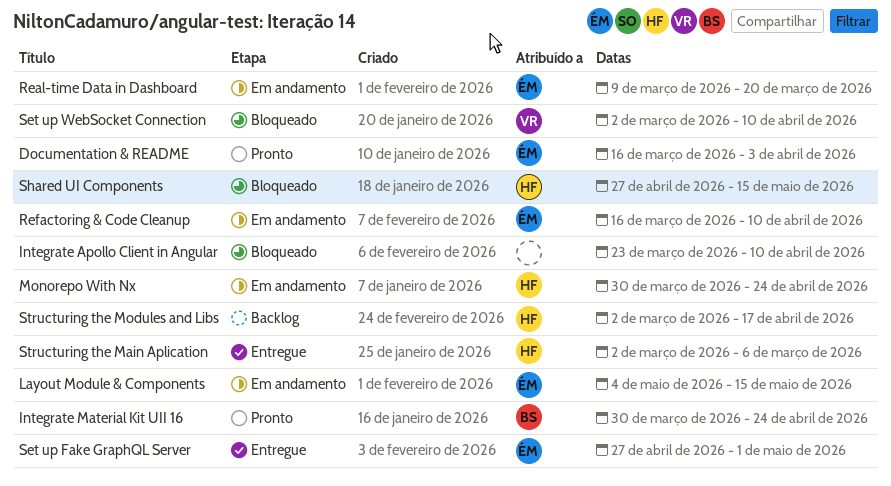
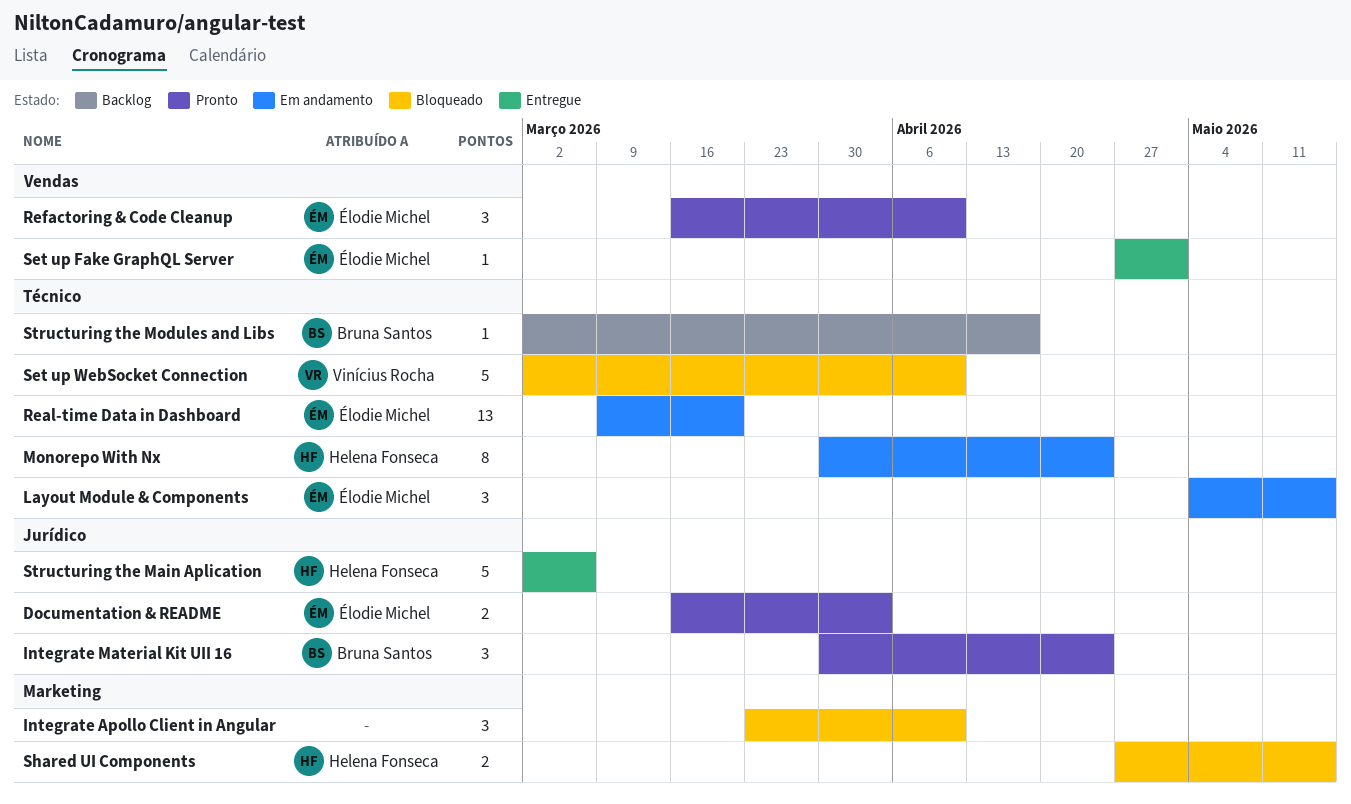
Refactoring & Code Cleanup, status: Em andamento -> Pronto
Structuring the Modules and Libs, owner: Helena Fonseca -> Bruna Santos

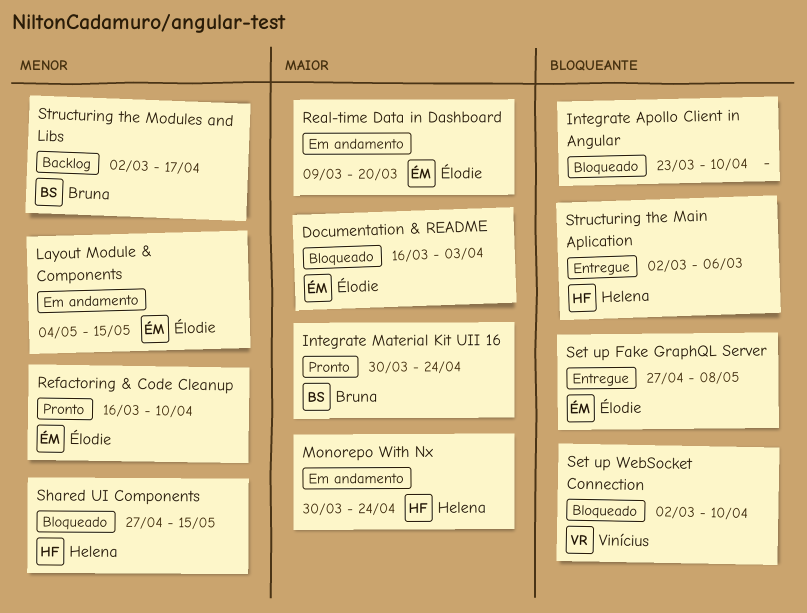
Documentation & README, status: Pronto -> Bloqueado
Set up Fake GraphQL Server, due: May 1 -> May 8

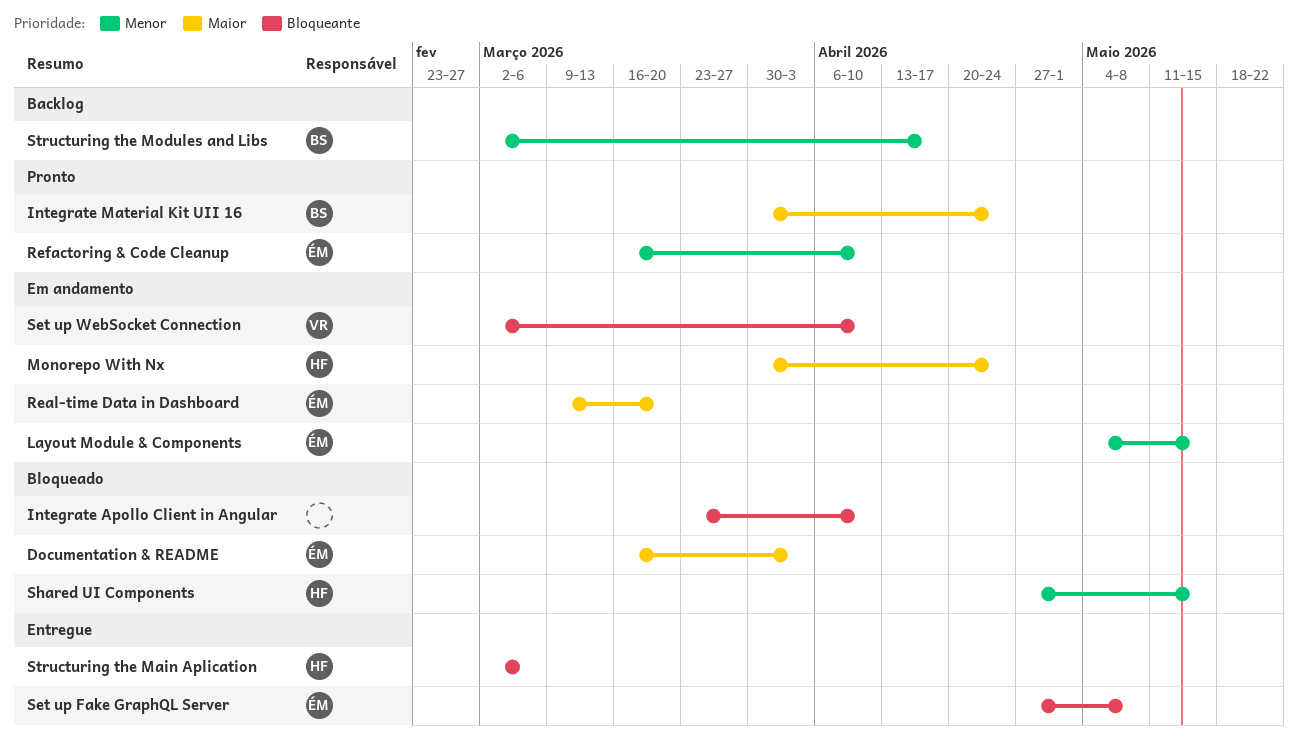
Set up WebSocket Connection, status: Bloqueado -> Em andamento

